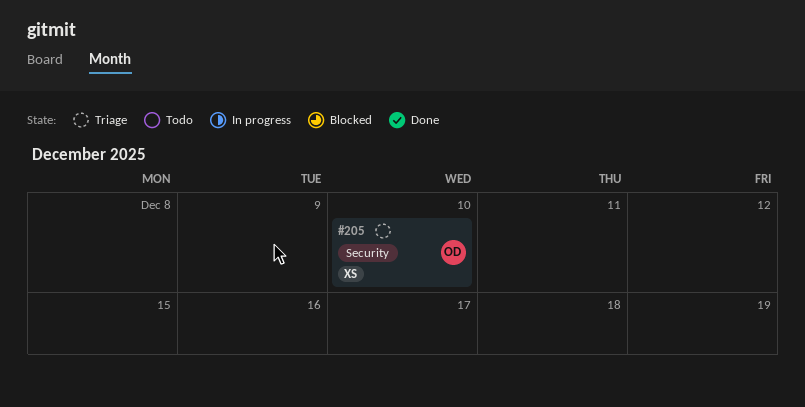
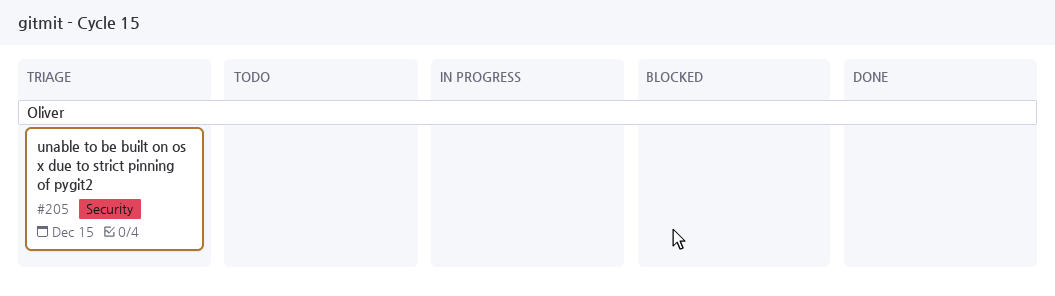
#205, due: Dec 10 -> Dec 15

